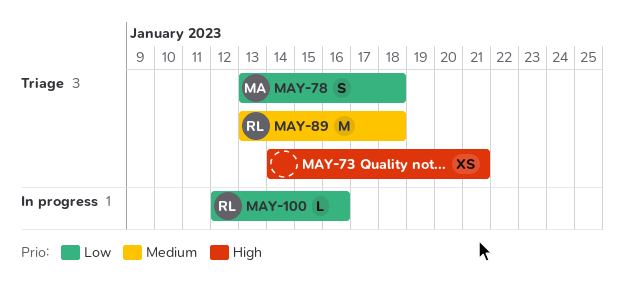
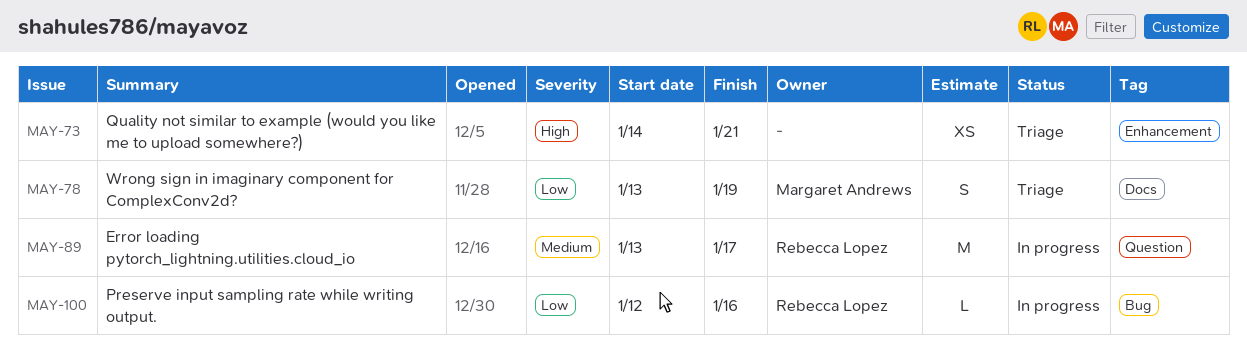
MAY-78, due: Jan 18 -> Jan 19
MAY-89, status: Triage -> In progress
MAY-89, due: Jan 18 -> Jan 17

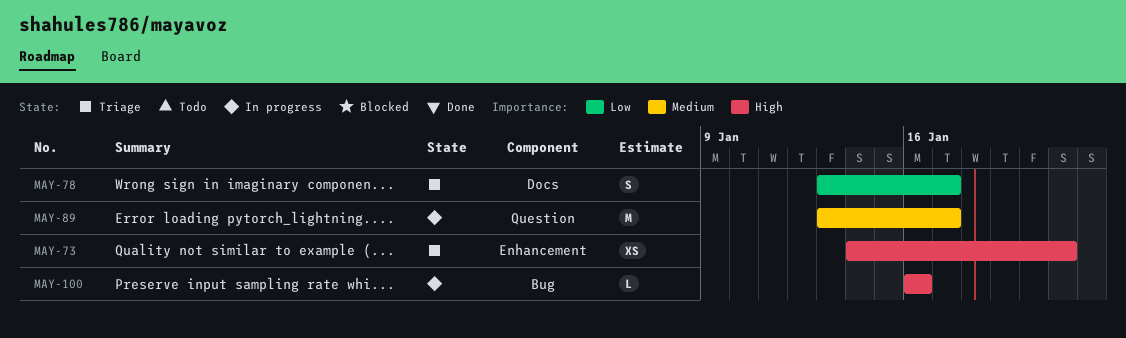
MAY-78, due: Jan 19 -> Jan 17
MAY-100, priority: Low -> High
MAY-100, start: Jan 12 -> Jan 16

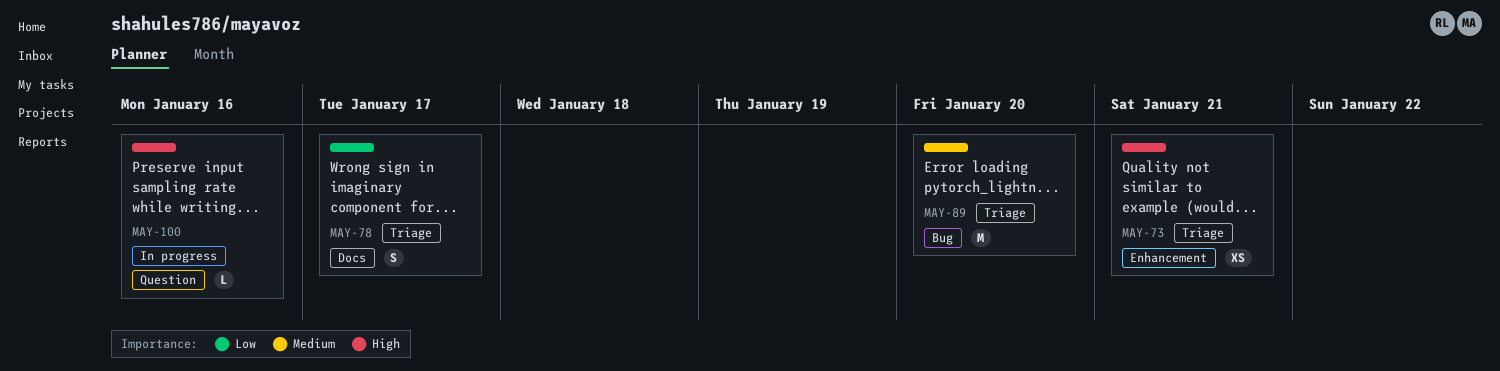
MAY-89, status: In progress -> Triage
MAY-89, label: Question -> Bug
MAY-89, due: Jan 17 -> Jan 20
MAY-100, label: Bug -> Question

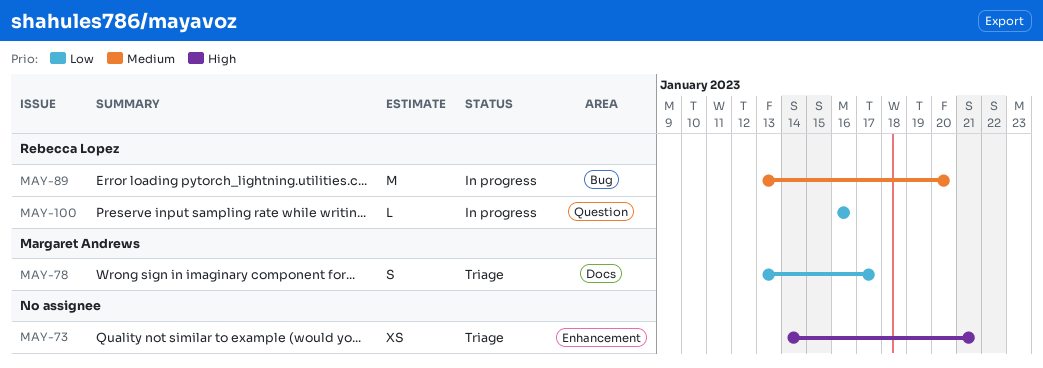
MAY-89, status: Triage -> In progress
MAY-100, priority: High -> Low

